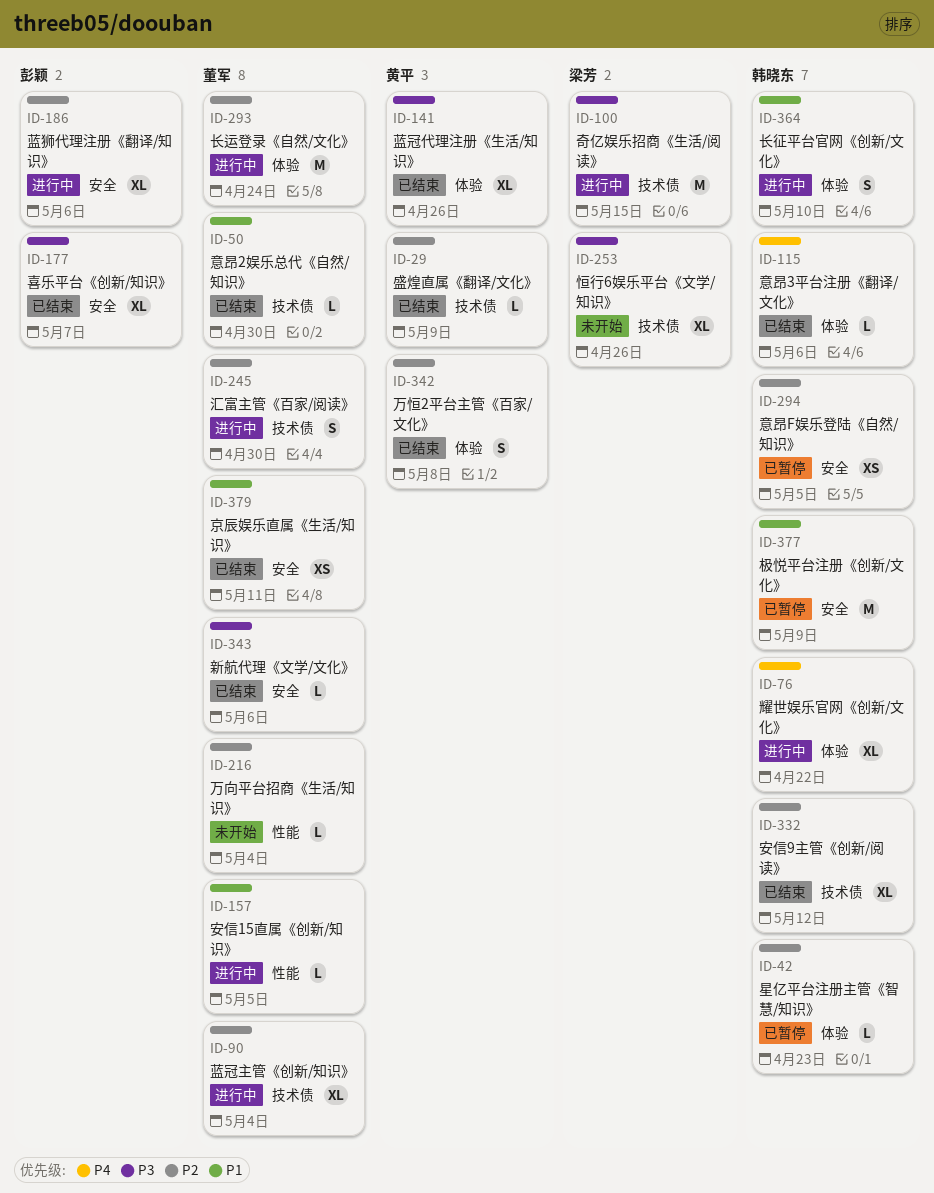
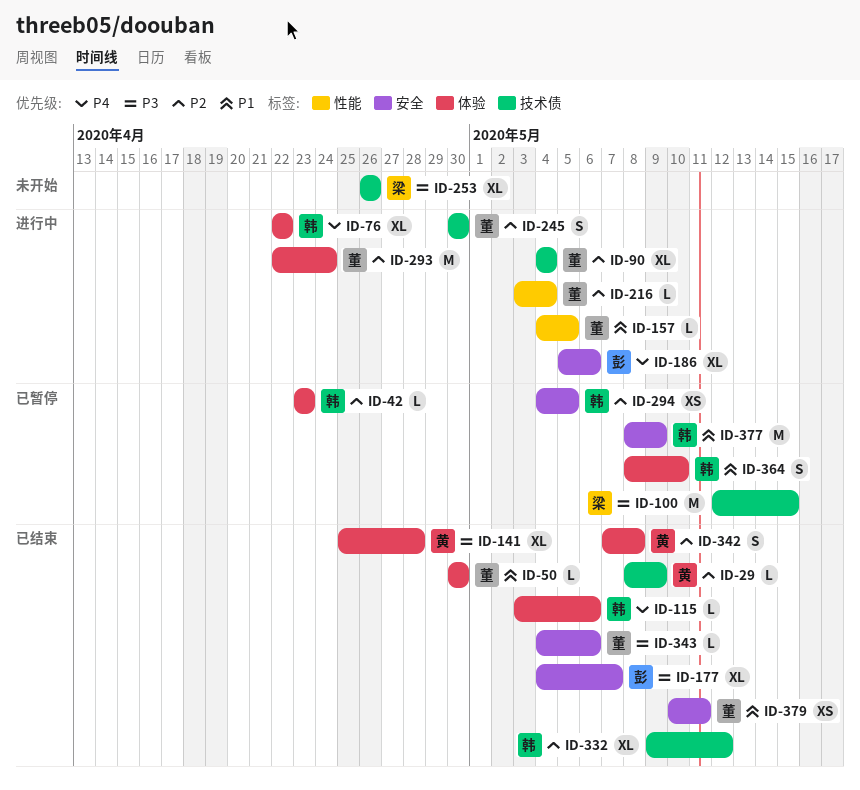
ID-50, label: 技术债 -> 体验
ID-100, status: 进行中 -> 已暂停
ID-141, due: Apr 26 -> Apr 28
ID-186, priority: P2 -> P4
ID-216, status: 未开始 -> 进行中
ID-364, status: 进行中 -> 已暂停

